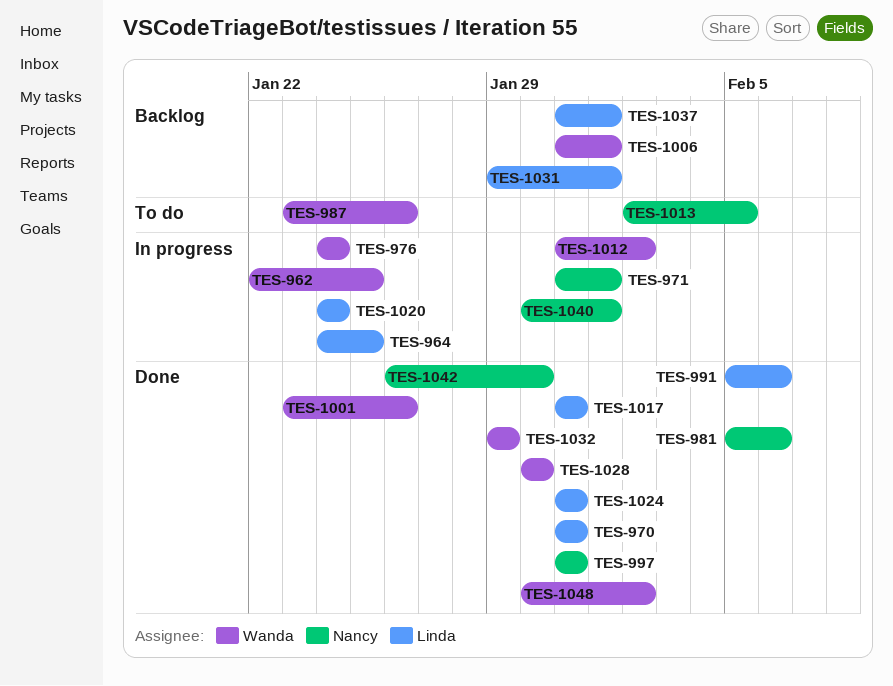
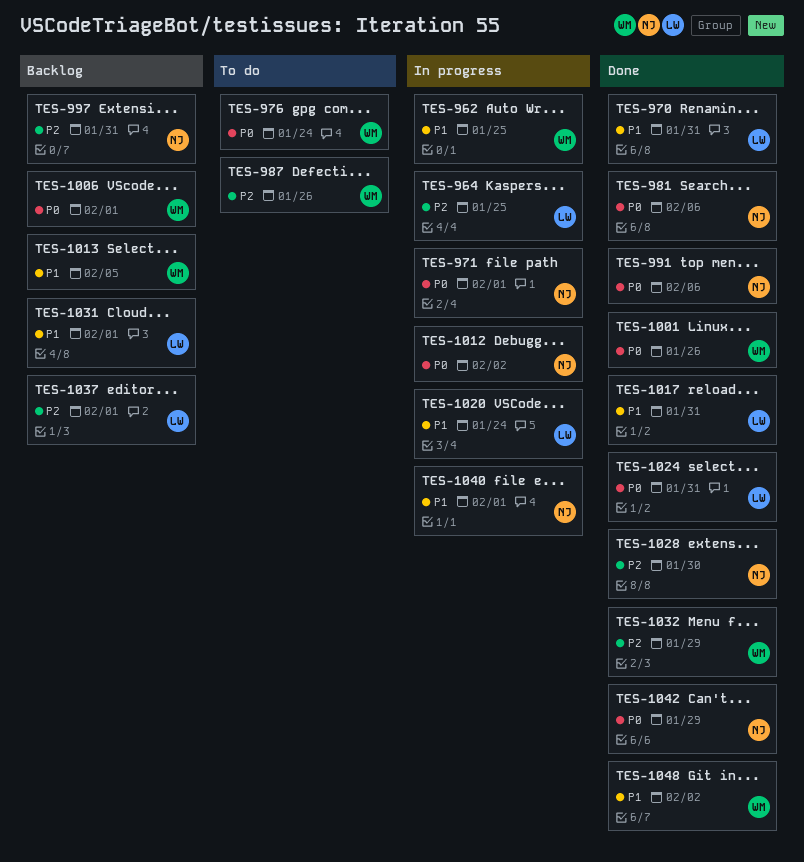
TES-976, status: In progress -> To do
TES-991, owner: Linda -> Nancy
TES-997, status: Done -> Backlog
TES-1012, owner: Wanda -> Nancy
TES-1013, status: To do -> Backlog
TES-1013, owner: Nancy -> Wanda
TES-1028, owner: Wanda -> Nancy
TES-1042, due: Jan 30 -> Jan 29

